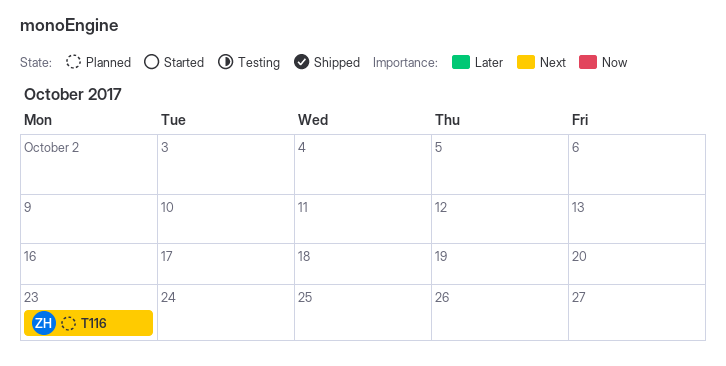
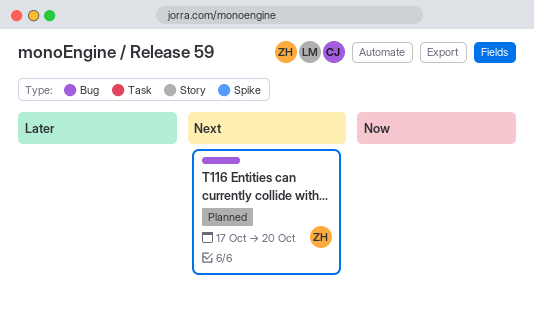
T116, start: Oct 23 -> Oct 17
T116, due: Oct 23 -> Oct 20

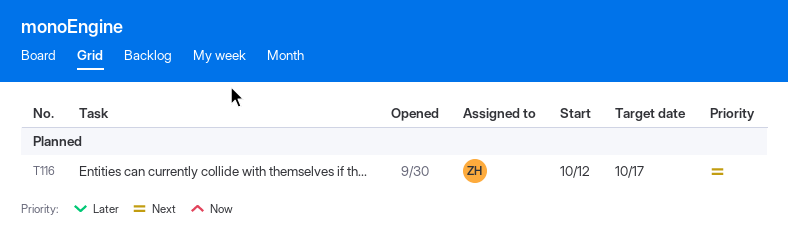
T116, start: Oct 17 -> Oct 12
T116, due: Oct 20 -> Oct 17

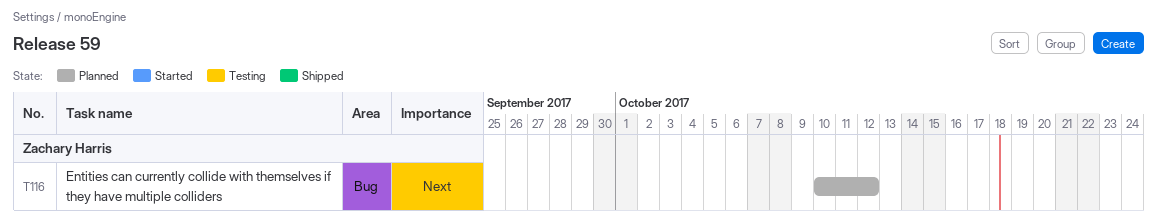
T116, start: Oct 12 -> Oct 10
T116, due: Oct 17 -> Oct 12

